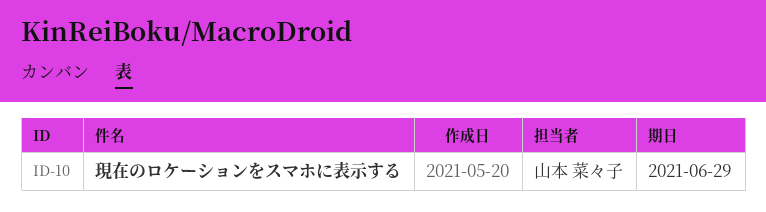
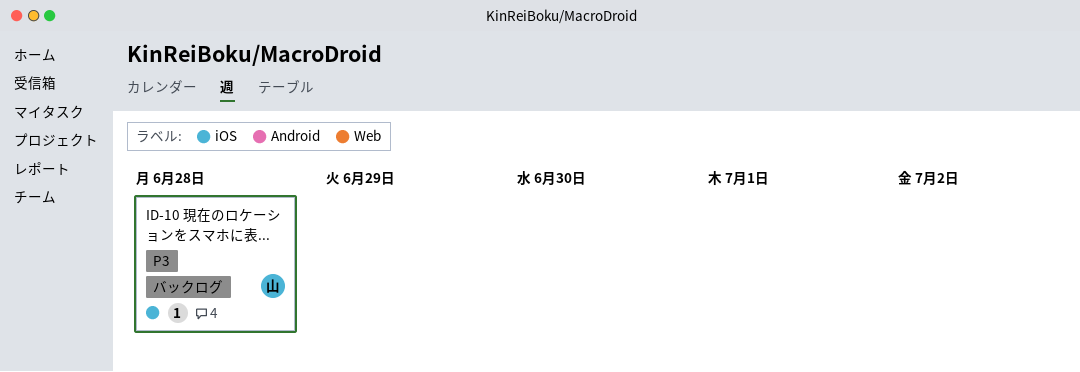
ID-10, due: Jun 29 -> Jun 28

